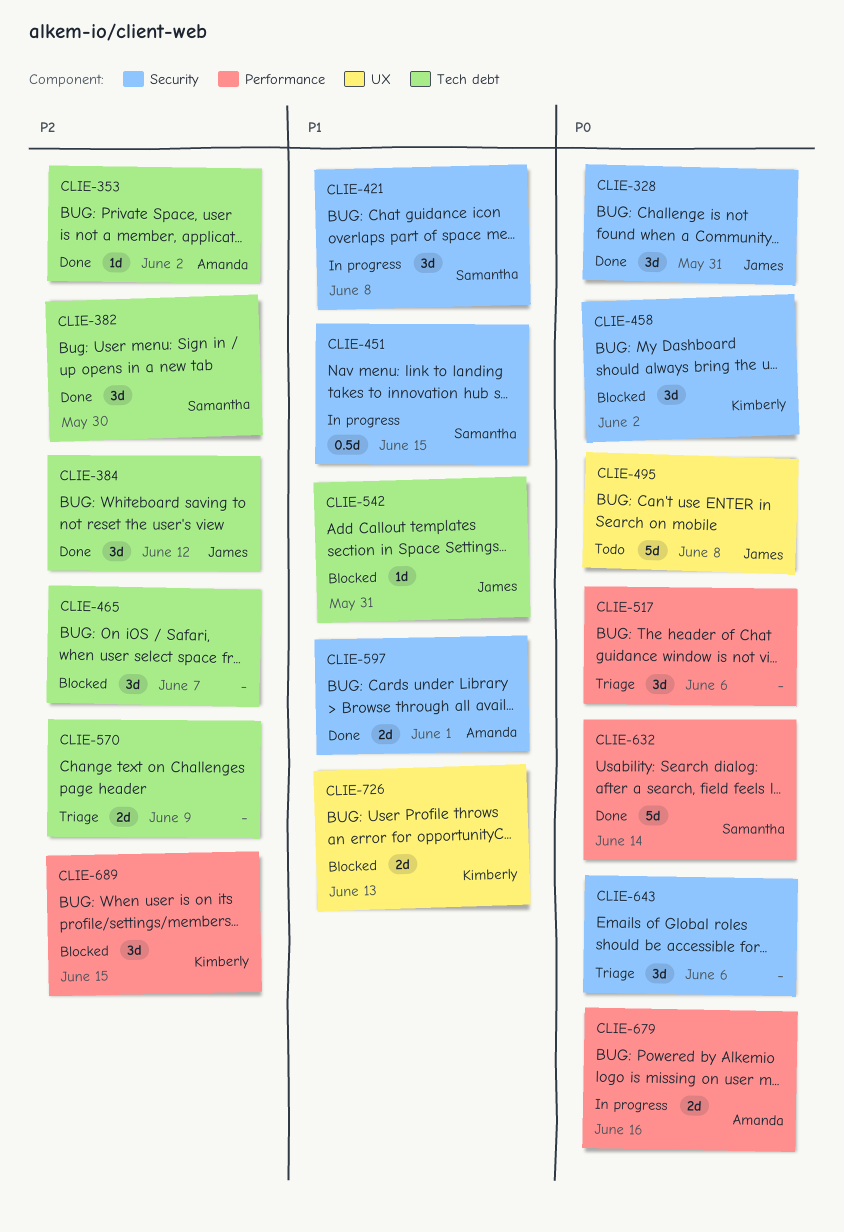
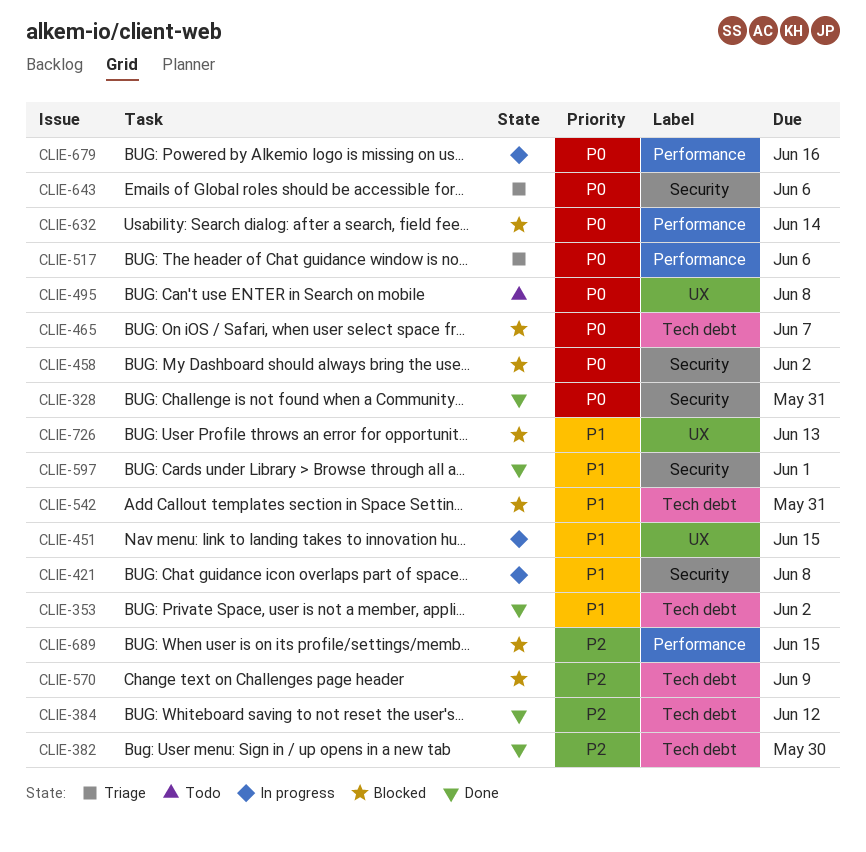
CLIE-353, priority: P2 -> P1
CLIE-451, label: Security -> UX
CLIE-465, priority: P2 -> P0
CLIE-570, status: Triage -> Blocked
CLIE-632, status: Done -> Blocked

